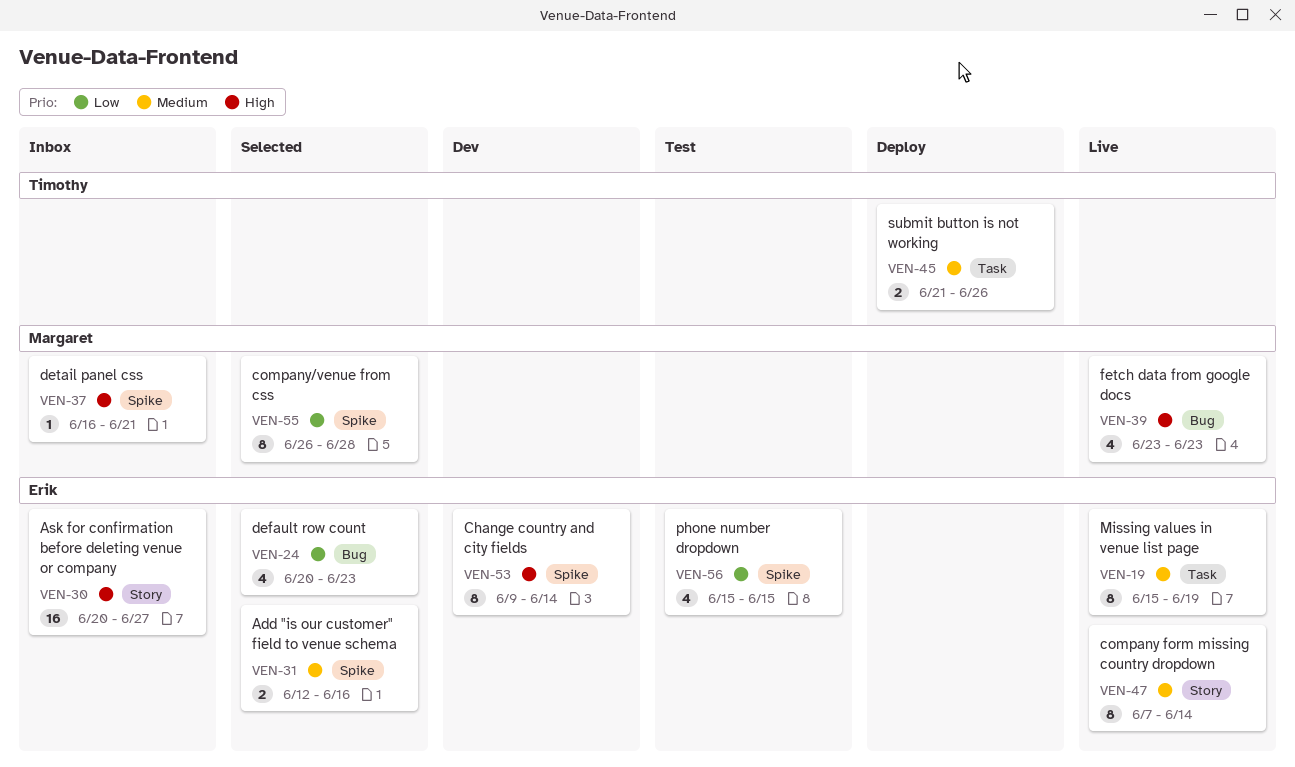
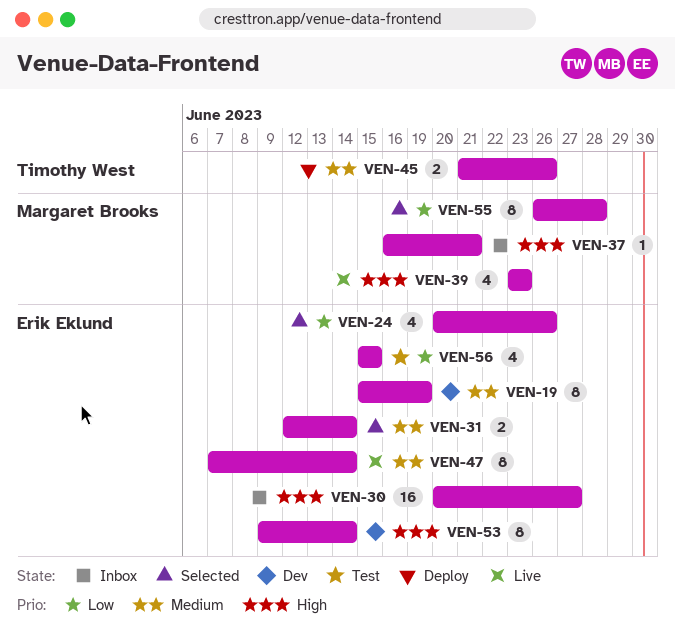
VEN-19, status: Live -> Dev
VEN-24, due: Jun 23 -> Jun 26
VEN-31, due: Jun 16 -> Jun 14

